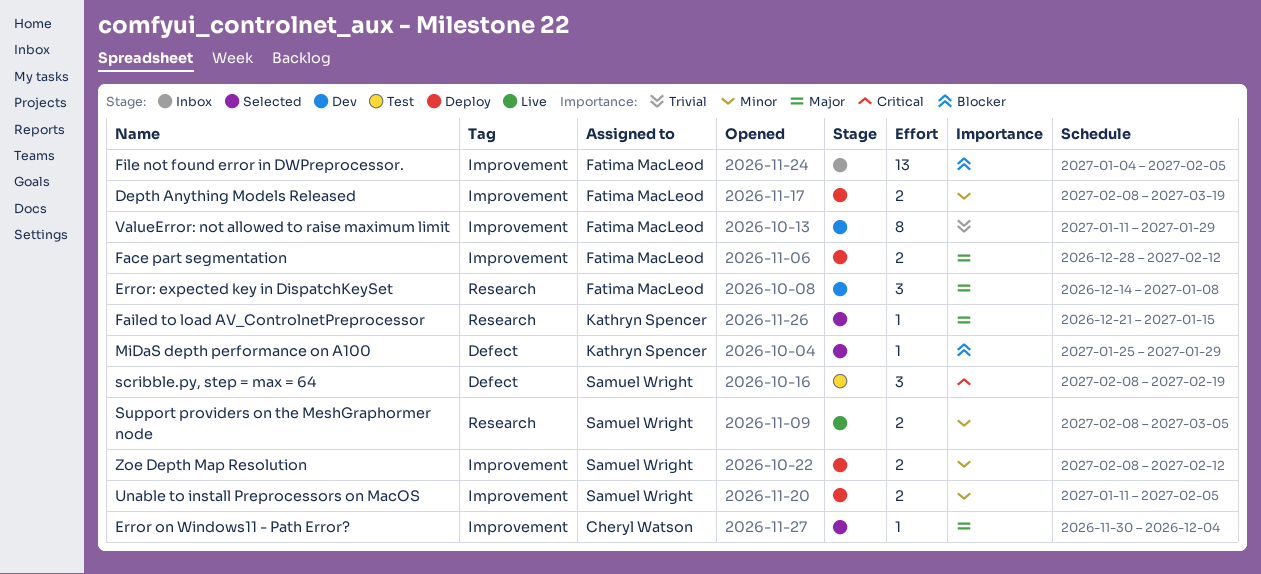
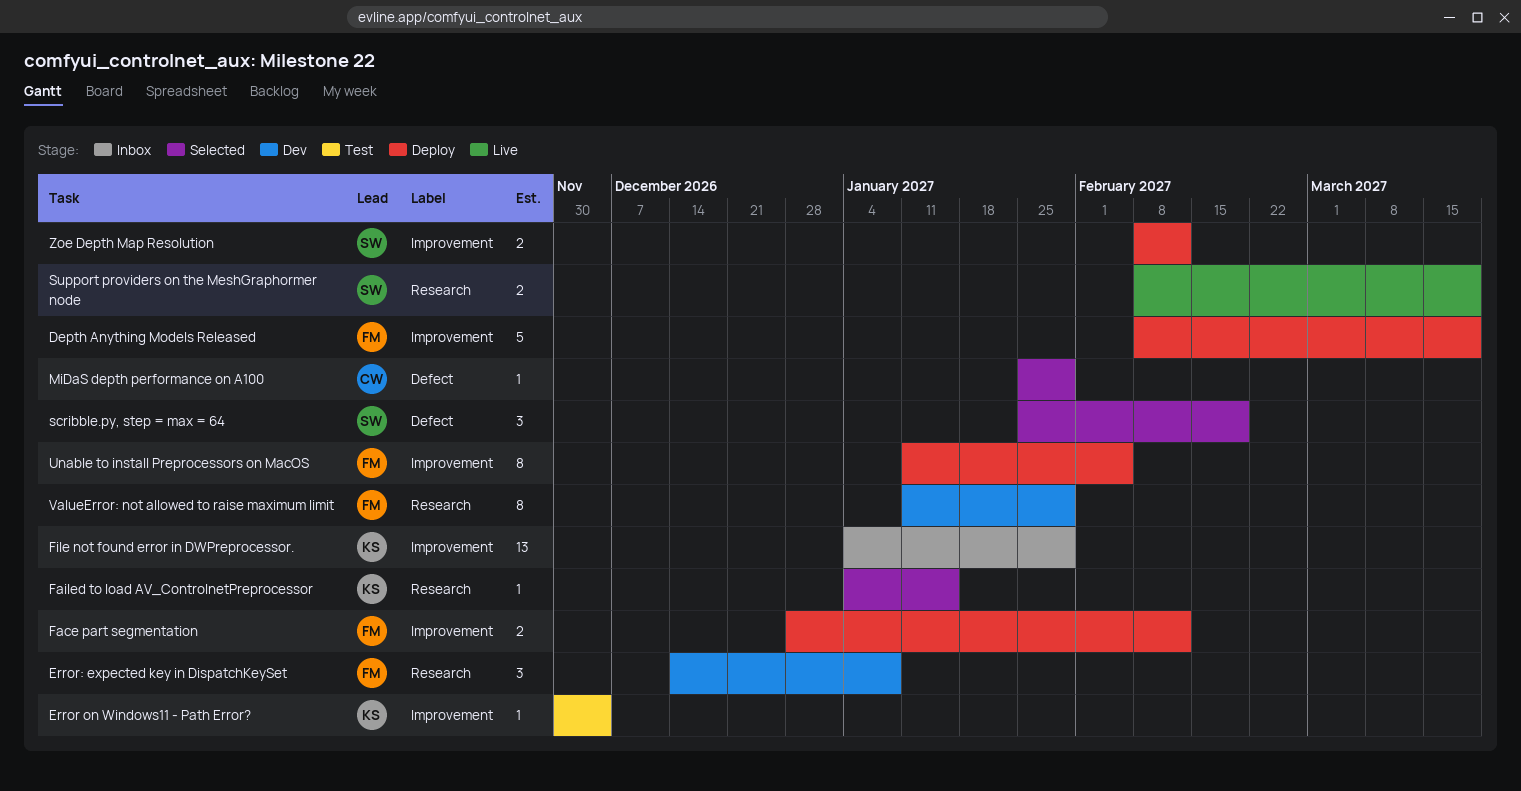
Depth Anything Models Released, estimate: 2 -> 5
Error on Windows11 - Path Error?, status: Selected -> Test
Error on Windows11 - Path Error?, owner: Cheryl Watson -> Kathryn Spencer
Failed to load AV_ControlnetPreprocessor, start: Dec 21 -> Jan 4
File not found error in DWPreprocessor., owner: Fatima MacLeod -> Kathryn Spencer
File not found error in DWPreprocessor., due: Feb 5 -> Jan 29
MiDaS depth performance on A100, owner: Kathryn Spencer -> Cheryl Watson
scribble.py, step = max = 64, status: Test -> Selected
scribble.py, step = max = 64, start: Feb 8 -> Jan 25
Support providers on the MeshGraphormer node, due: Mar 5 -> Mar 19
Unable to install Preprocessors on MacOS, owner: Samuel Wright -> Fatima MacLeod
Unable to install Preprocessors on MacOS, estimate: 2 -> 8
ValueError: not allowed to raise maximum limit, label: Improvement -> Research

